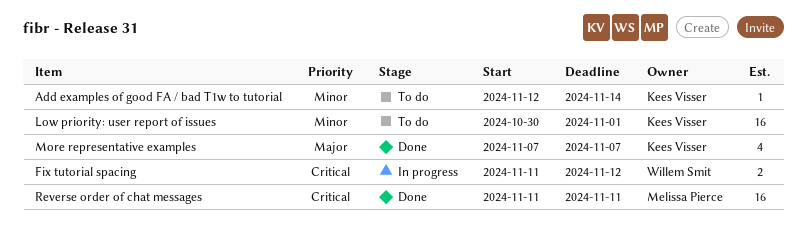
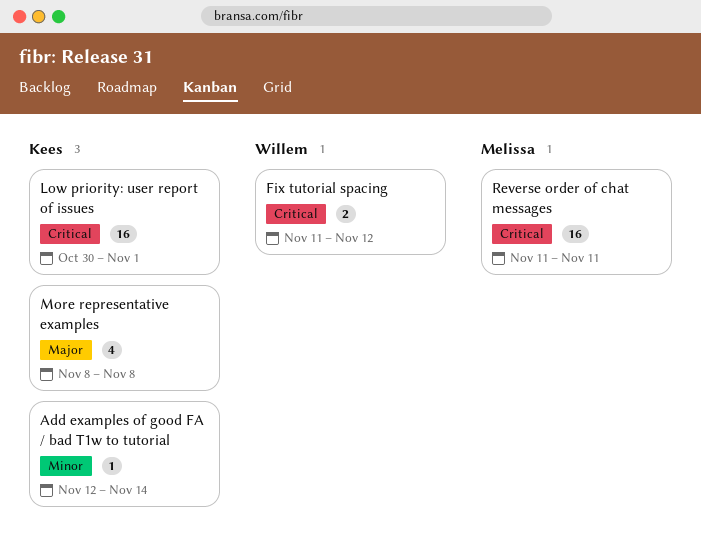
Low priority: user report of issues, priority: Minor -> Critical
More representative examples, start: Nov 7 -> Nov 8
More representative examples, due: Nov 7 -> Nov 8

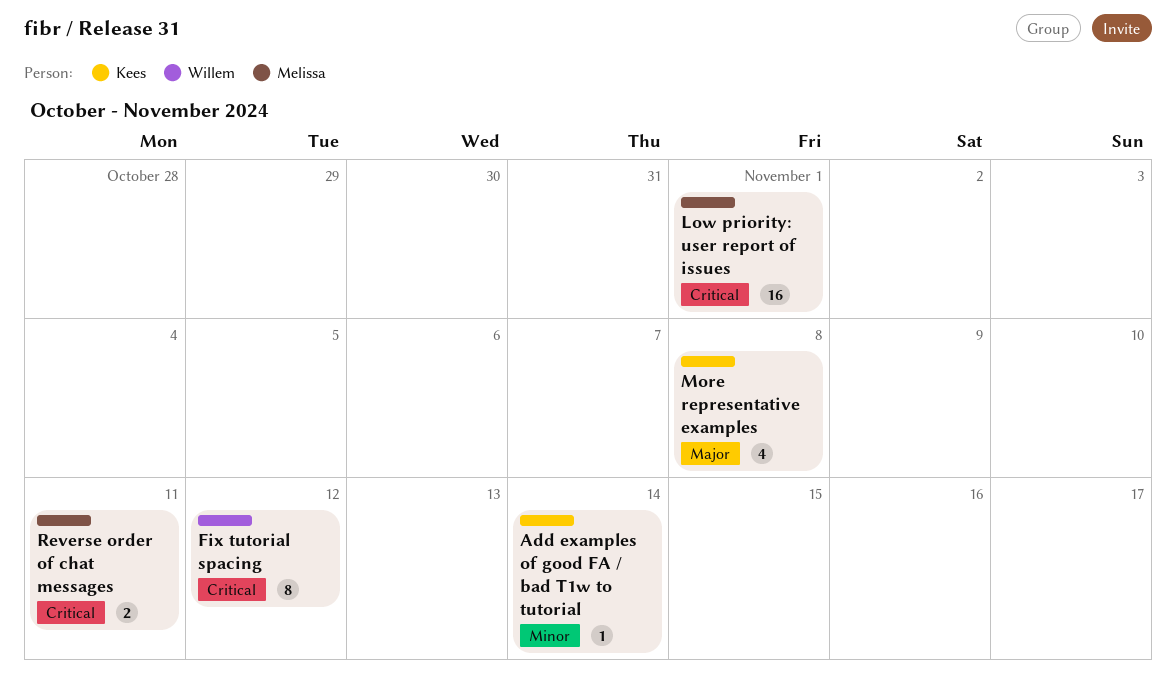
Fix tutorial spacing, estimate: 2 -> 8
Low priority: user report of issues, owner: Kees -> Melissa
Reverse order of chat messages, estimate: 16 -> 2

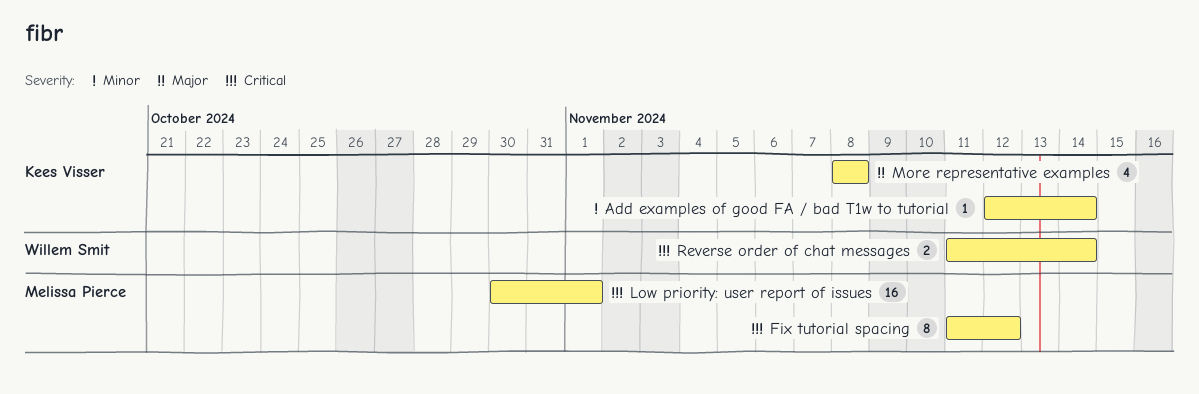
Fix tutorial spacing, owner: Willem Smit -> Melissa Pierce
Reverse order of chat messages, owner: Melissa Pierce -> Willem Smit
Reverse order of chat messages, due: Nov 11 -> Nov 14

